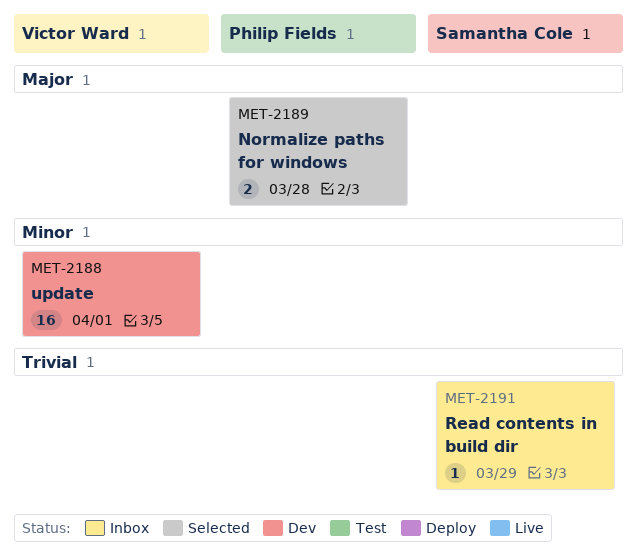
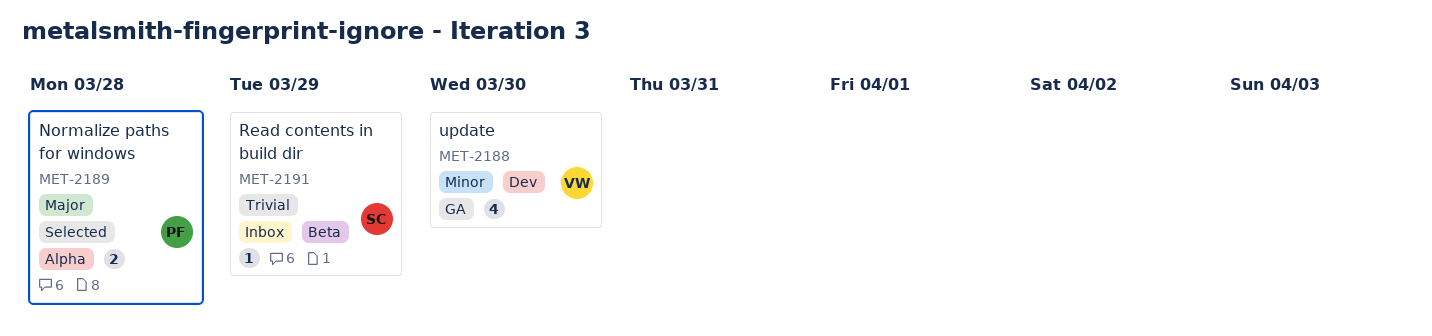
MET-2188, estimate: 16 -> 4
MET-2188, due: Apr 1 -> Mar 30

